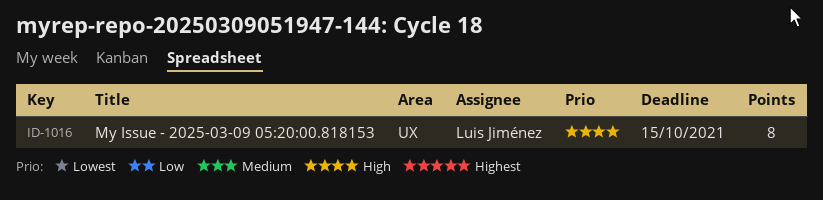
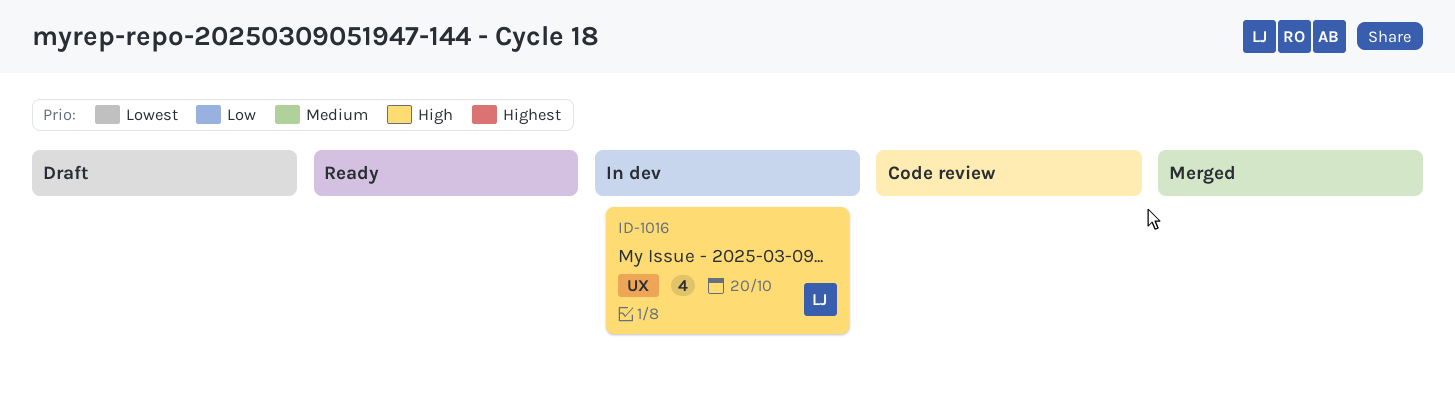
ID-1016, estimate: 8 -> 4
ID-1016, due: Oct 15 -> Oct 20

